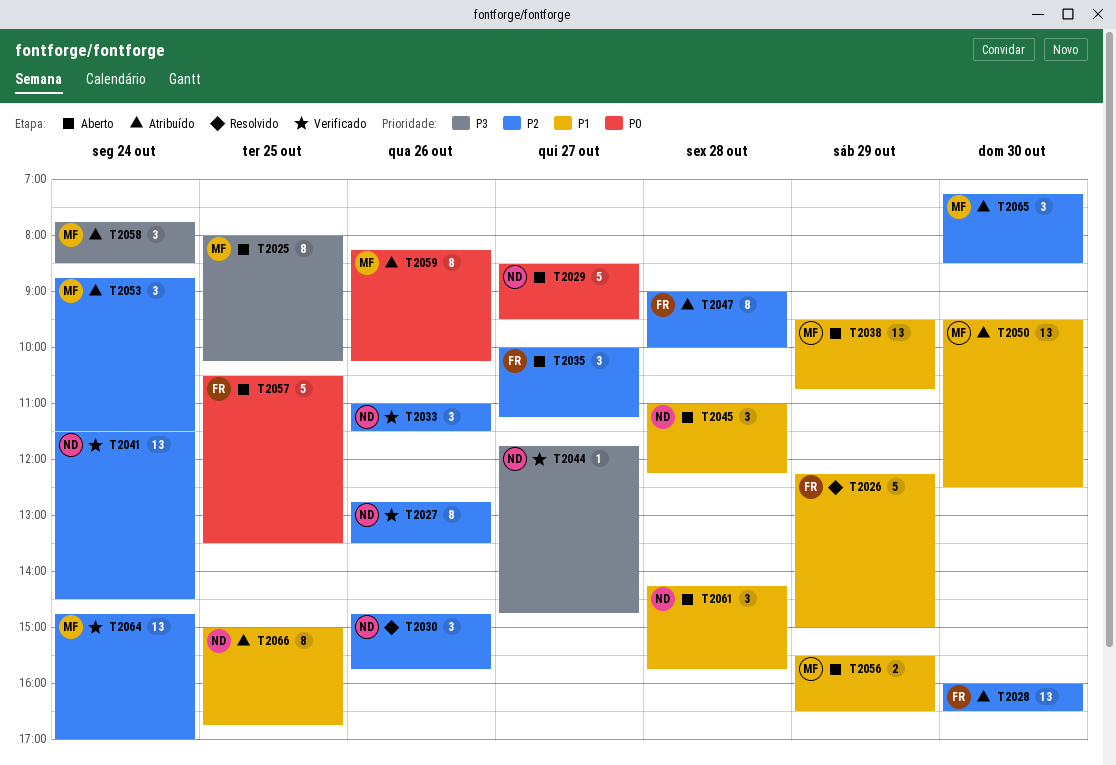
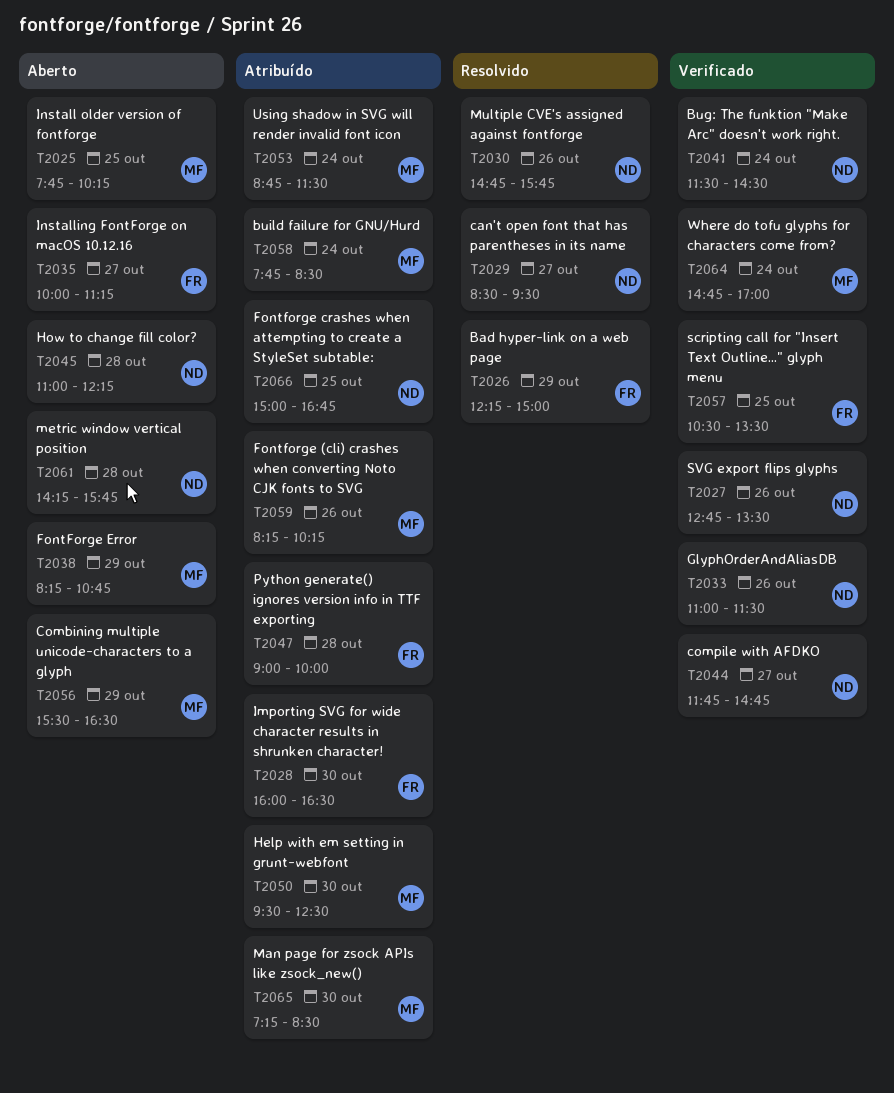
T2025, begins: 08:00 -> 07:45
T2029, status: Aberto -> Resolvido
T2038, begins: 09:30 -> 08:15
T2057, status: Aberto -> Verificado

